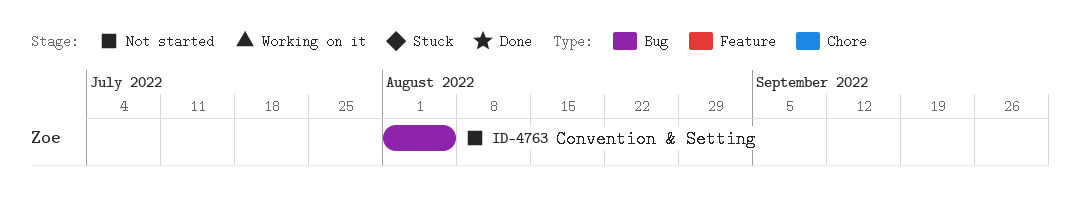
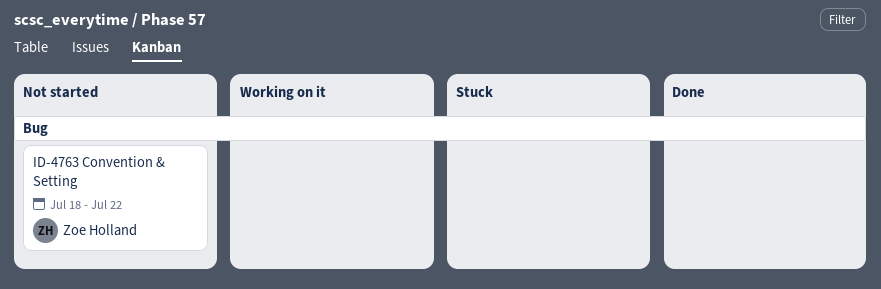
ID-4763, start: Aug 1 -> Jul 18
ID-4763, due: Aug 5 -> Jul 22

